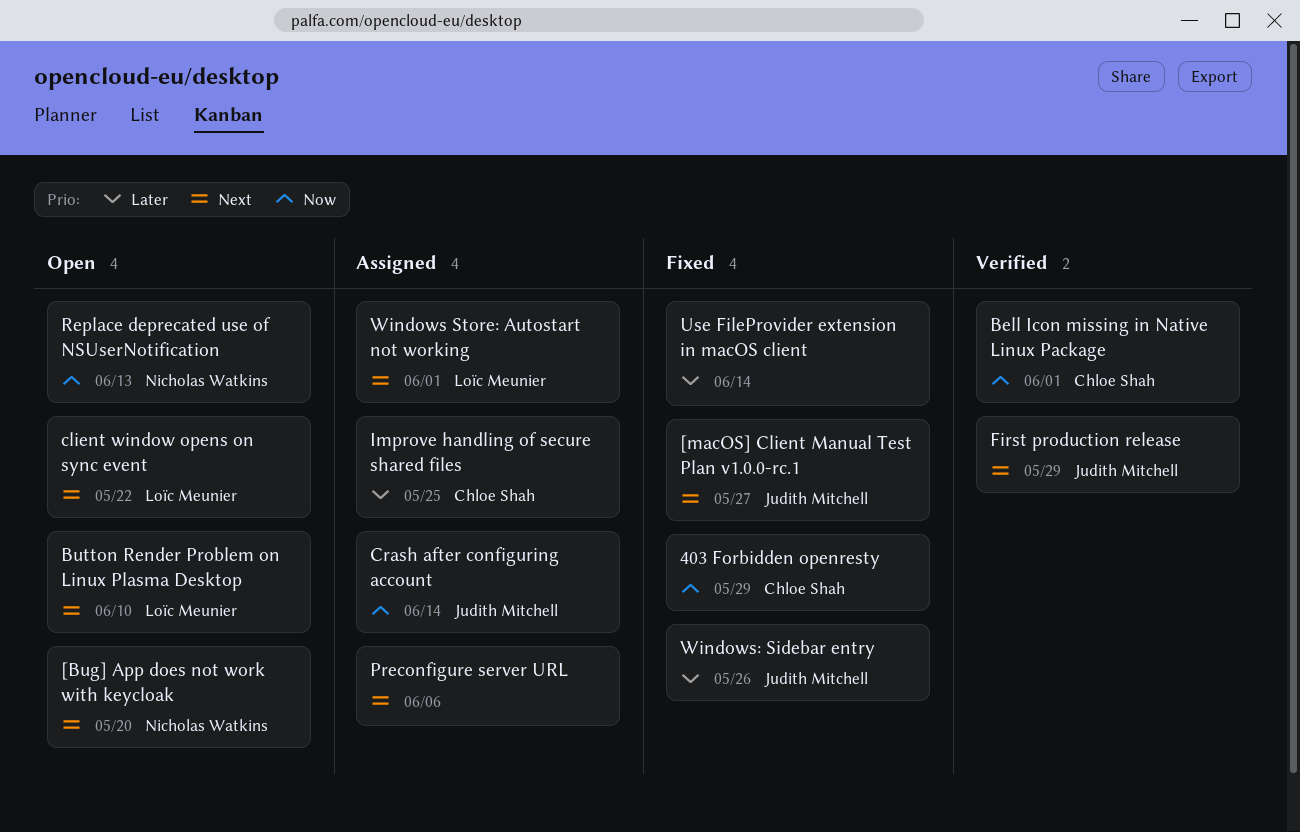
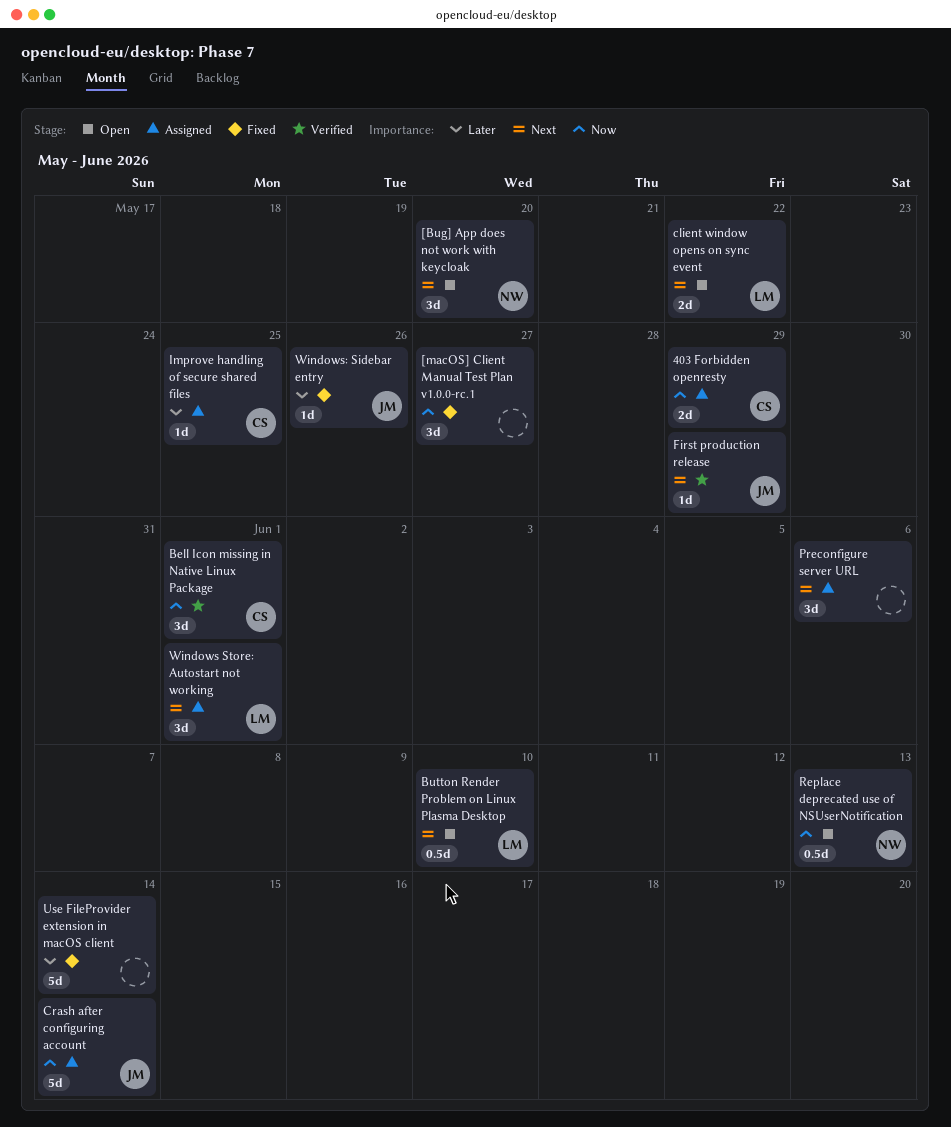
403 Forbidden openresty, status: Fixed -> Assigned
[macOS] Client Manual Test Plan v1.0.0-rc.1, owner: Judith Mitchell -> none
[macOS] Client Manual Test Plan v1.0.0-rc.1, priority: Next -> Now

